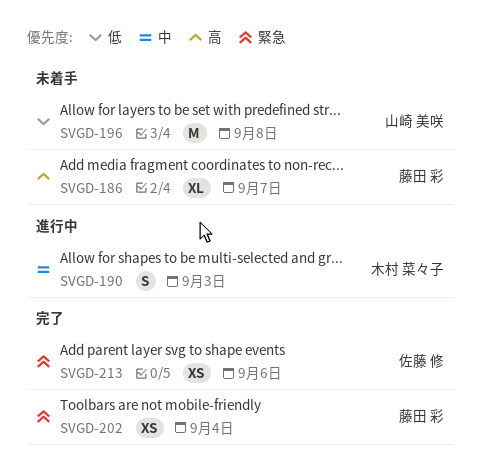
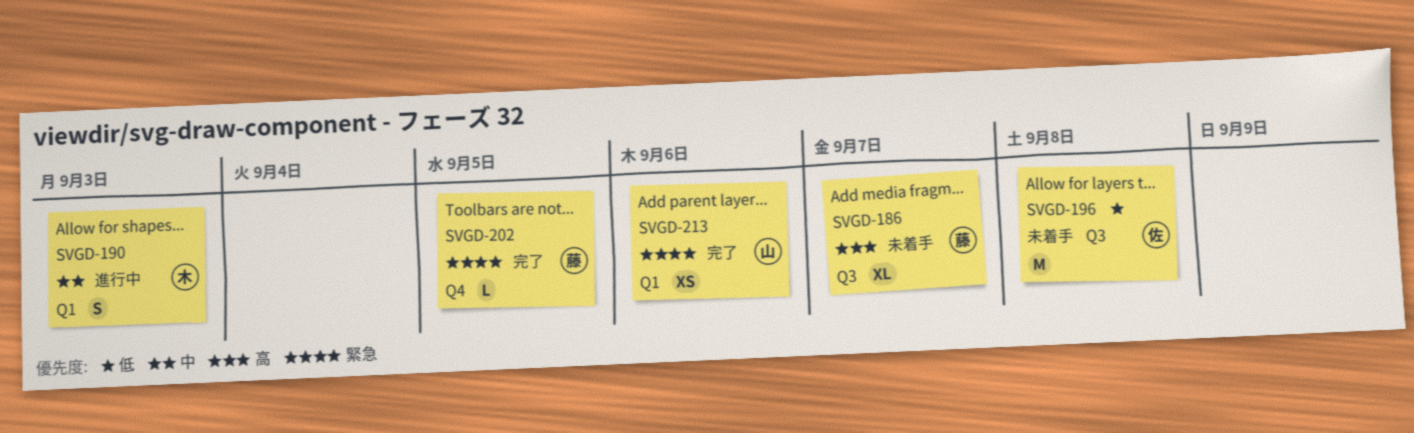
SVGD-196, owner: 山崎 美咲 -> 佐藤 修
SVGD-202, estimate: XS -> L
SVGD-202, due: Sep 4 -> Sep 5
SVGD-213, owner: 佐藤 修 -> 山崎 美咲

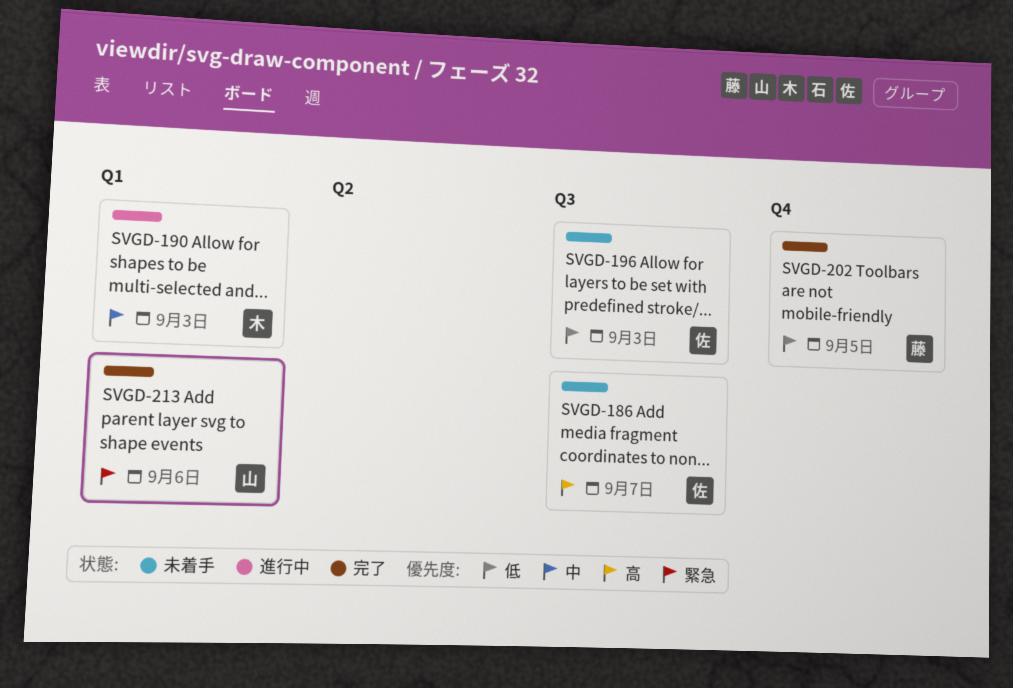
SVGD-186, owner: 藤 -> 佐
SVGD-196, due: Sep 8 -> Sep 3
SVGD-202, priority: 緊急 -> 低

